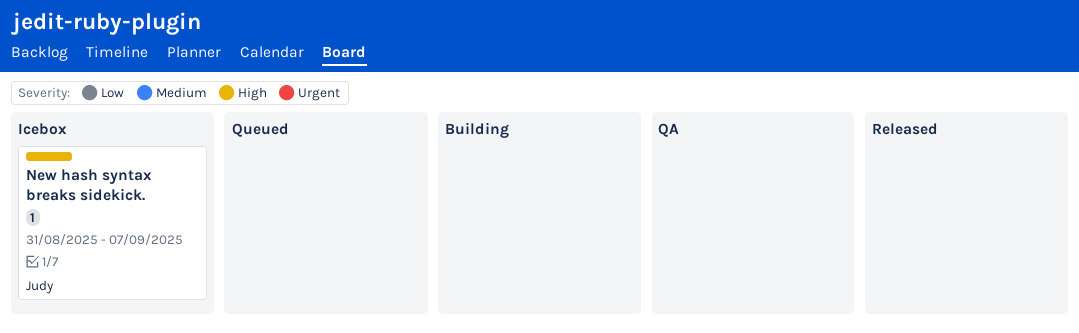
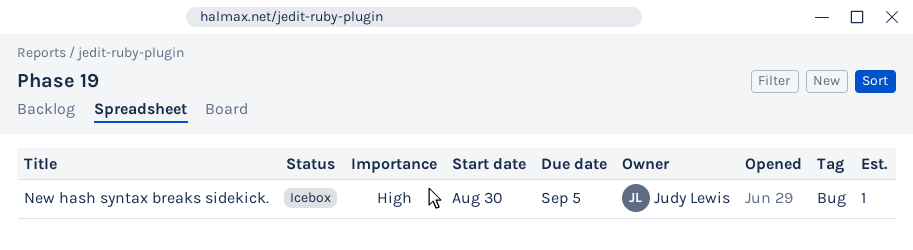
New hash syntax breaks sidekick., start: Aug 31 -> Aug 30
New hash syntax breaks sidekick., due: Sep 7 -> Sep 5

